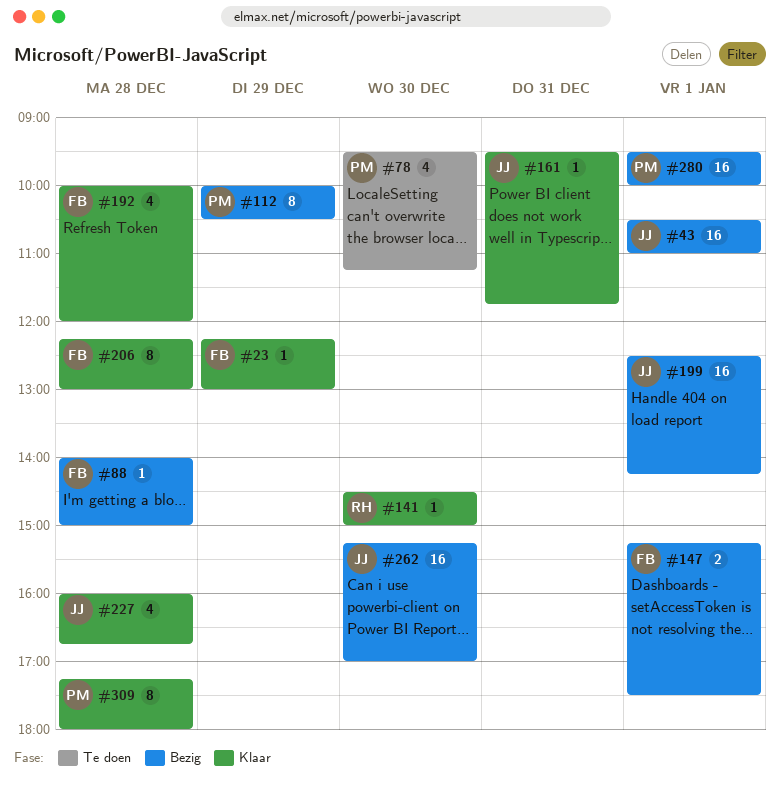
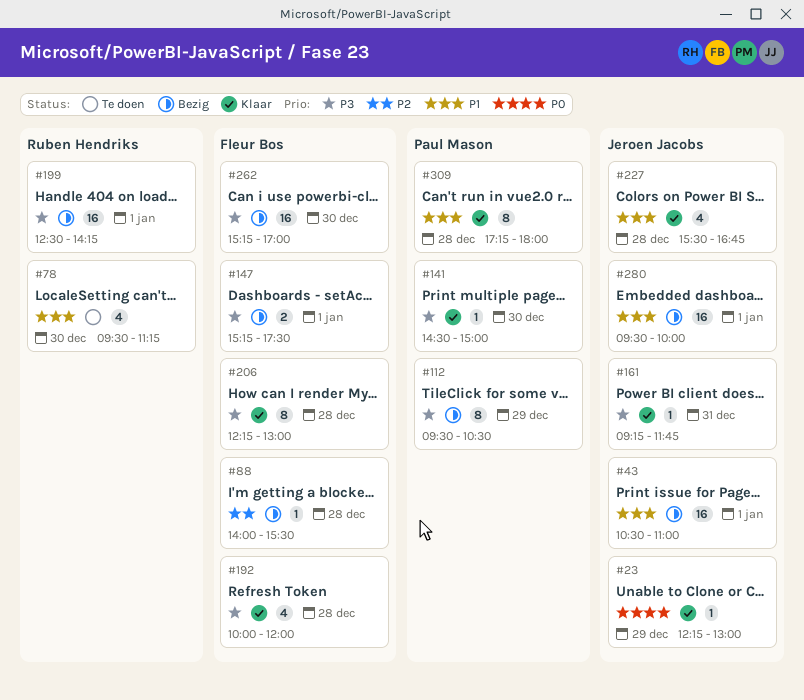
#23, owner: Fleur Bos -> Jeroen Jacobs
#78, owner: Paul Mason -> Ruben Hendriks
#88, ends: 15:00 -> 15:30
#112, begins: 10:00 -> 09:30
#141, owner: Ruben Hendriks -> Paul Mason
#161, begins: 09:30 -> 09:15
#199, owner: Jeroen Jacobs -> Ruben Hendriks
#227, begins: 16:00 -> 15:30
#262, owner: Jeroen Jacobs -> Fleur Bos
#280, owner: Paul Mason -> Jeroen Jacobs

